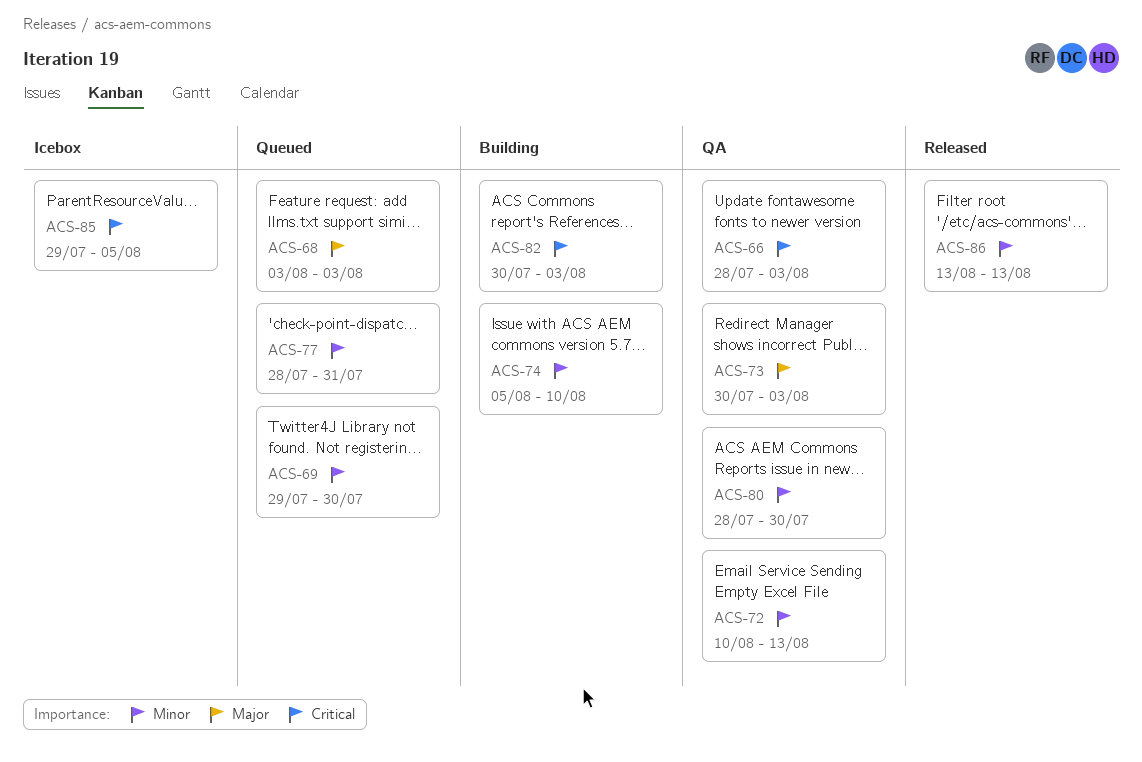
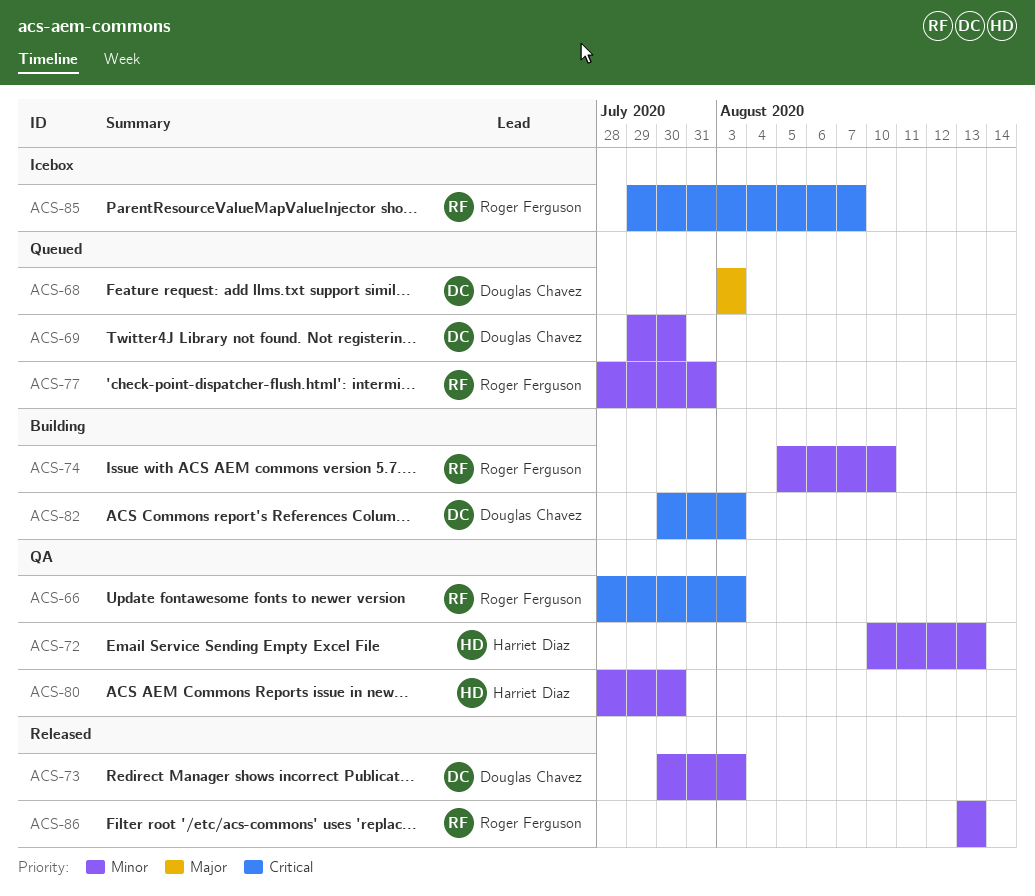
ACS-73, status: QA -> Released
ACS-73, priority: Major -> Minor
ACS-85, due: Aug 5 -> Aug 7

